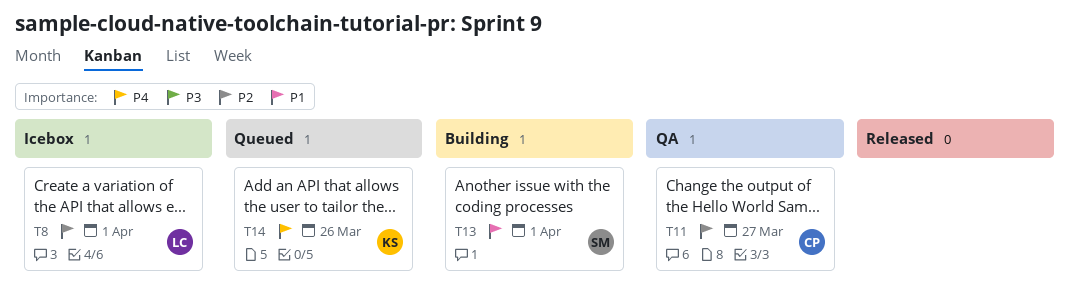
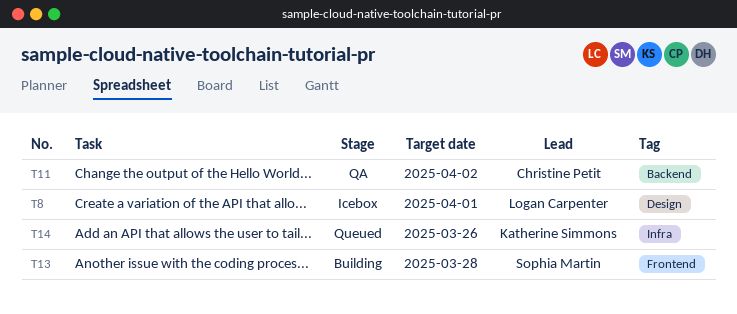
T11, due: Mar 27 -> Apr 2
T13, due: Apr 1 -> Mar 28

